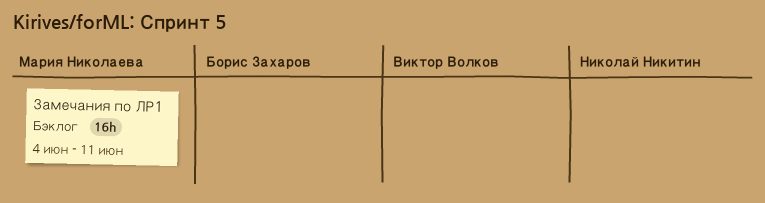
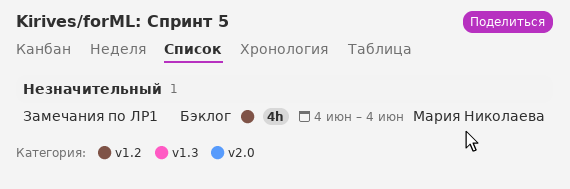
Замечания по ЛР1, estimate: 16h -> 4h
Замечания по ЛР1, due: Jun 11 -> Jun 4

